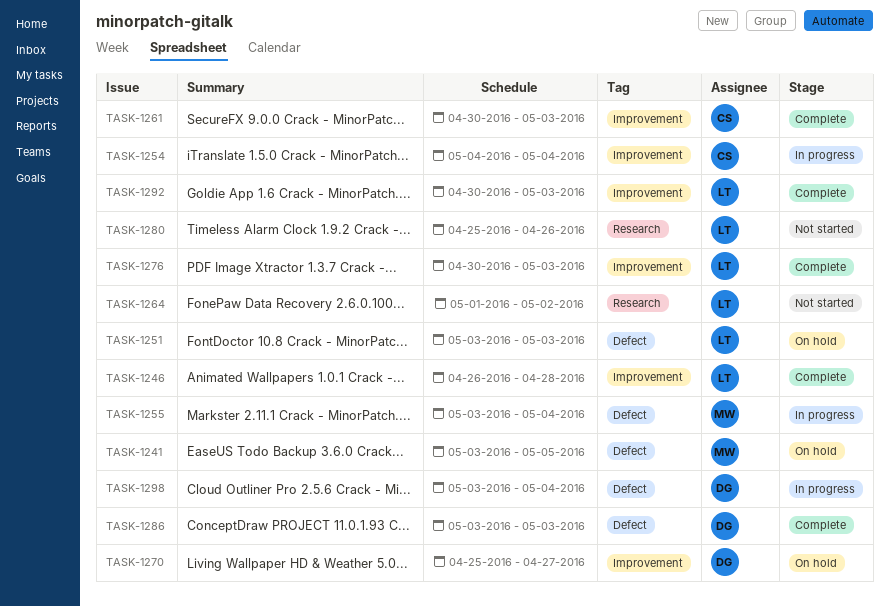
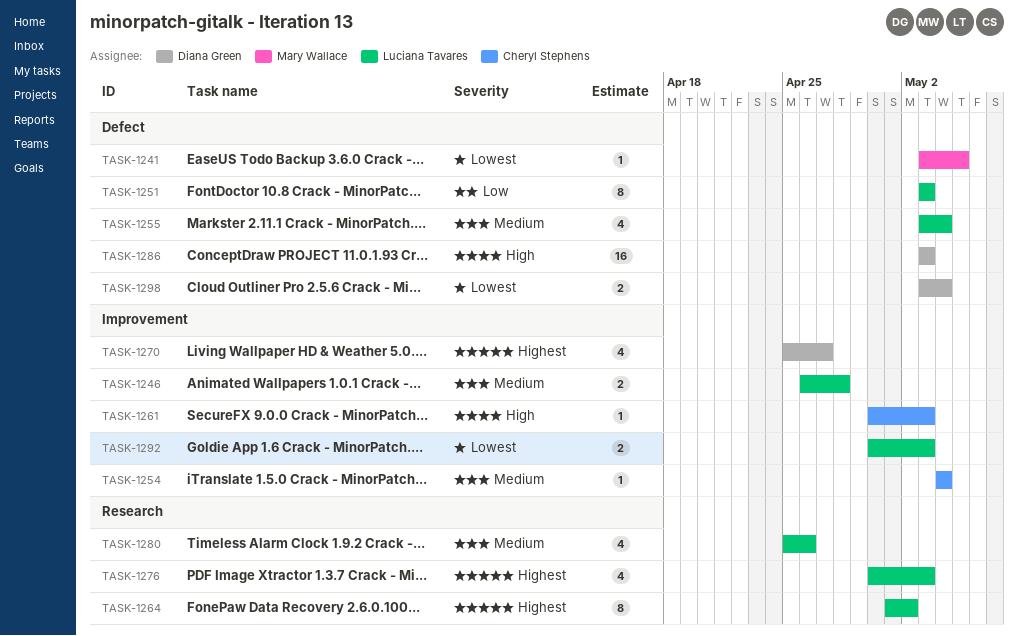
TASK-1255, owner: Mary Wallace -> Luciana Tavares
TASK-1276, label: Improvement -> Research

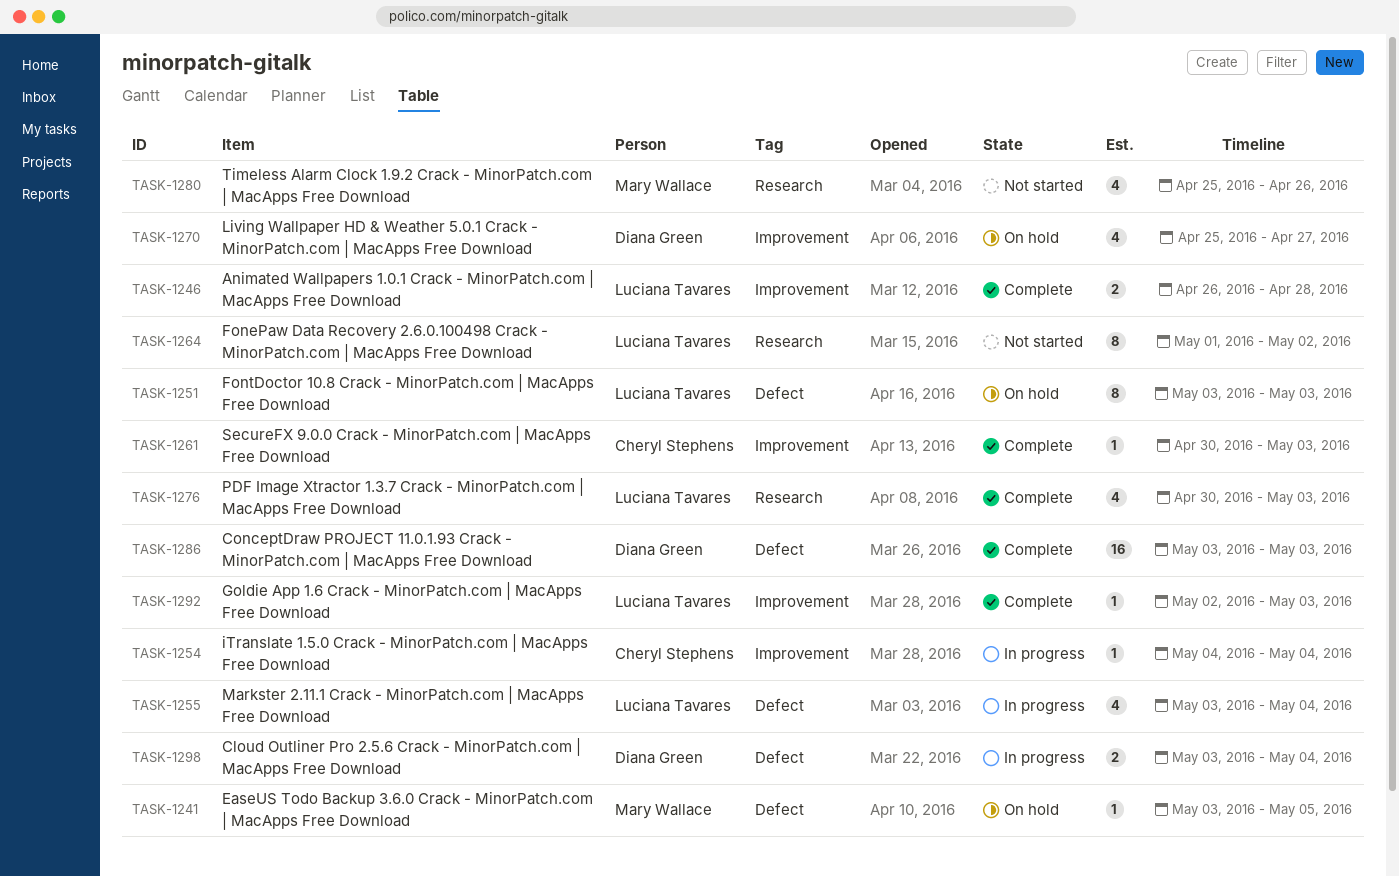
TASK-1280, owner: Luciana Tavares -> Mary Wallace
TASK-1292, estimate: 2 -> 1
TASK-1292, start: Apr 30 -> May 2

